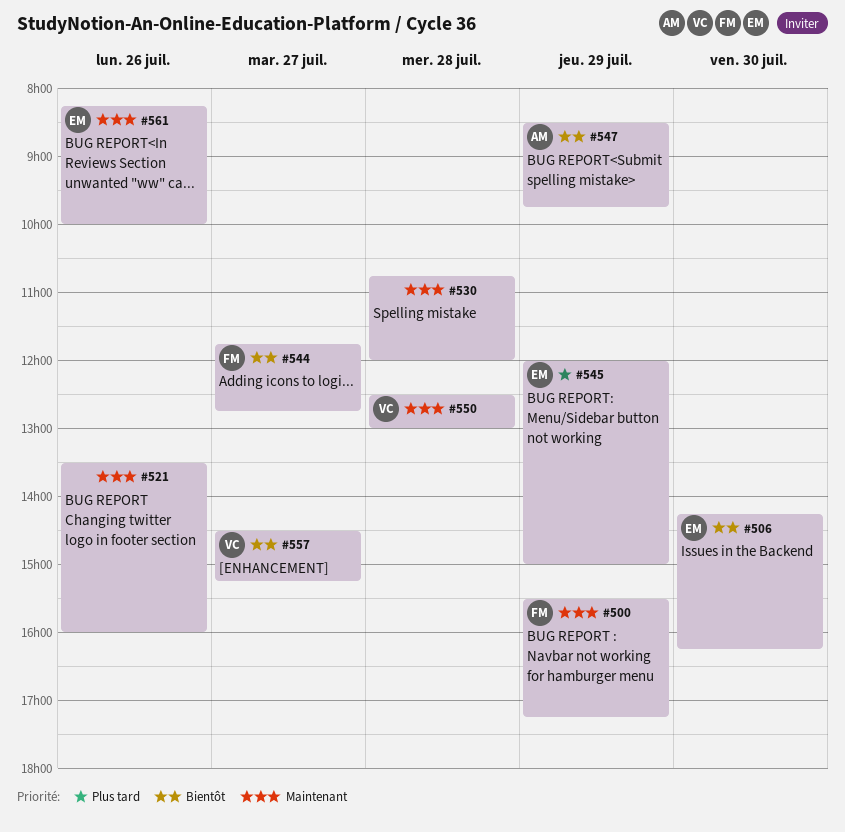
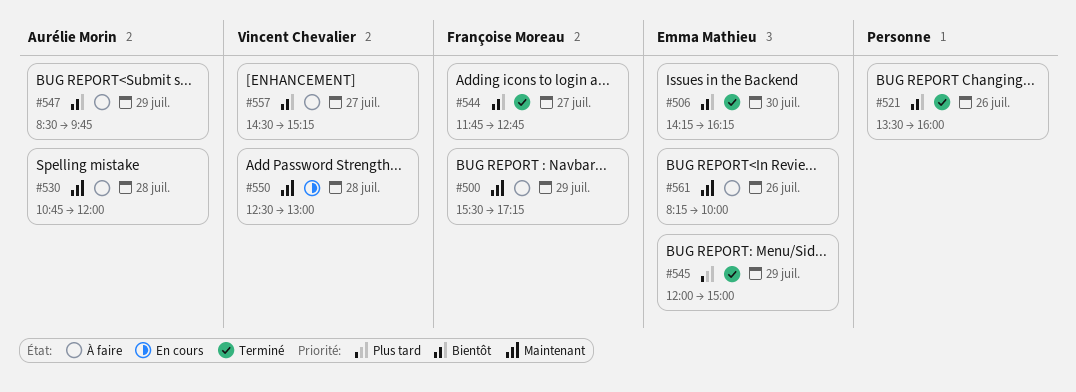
#521, priority: Maintenant -> Bientôt
#530, owner: none -> Aurélie Morin

